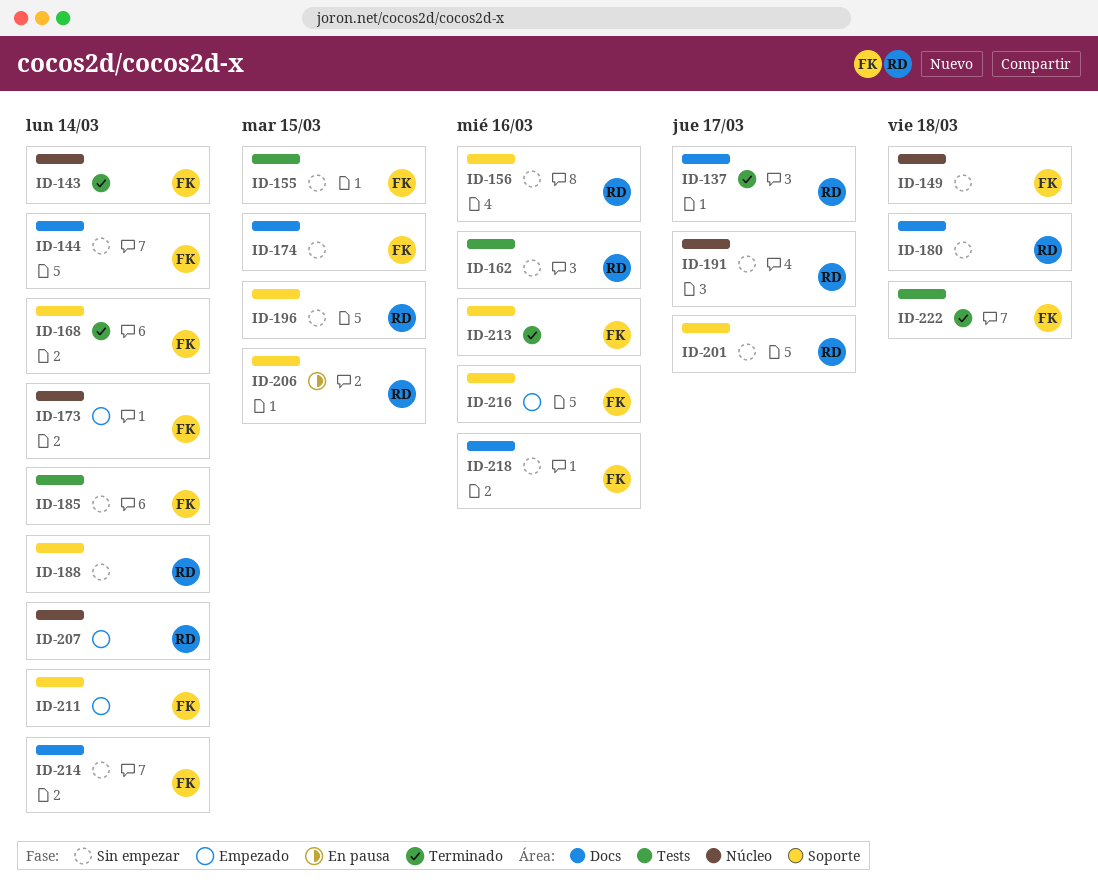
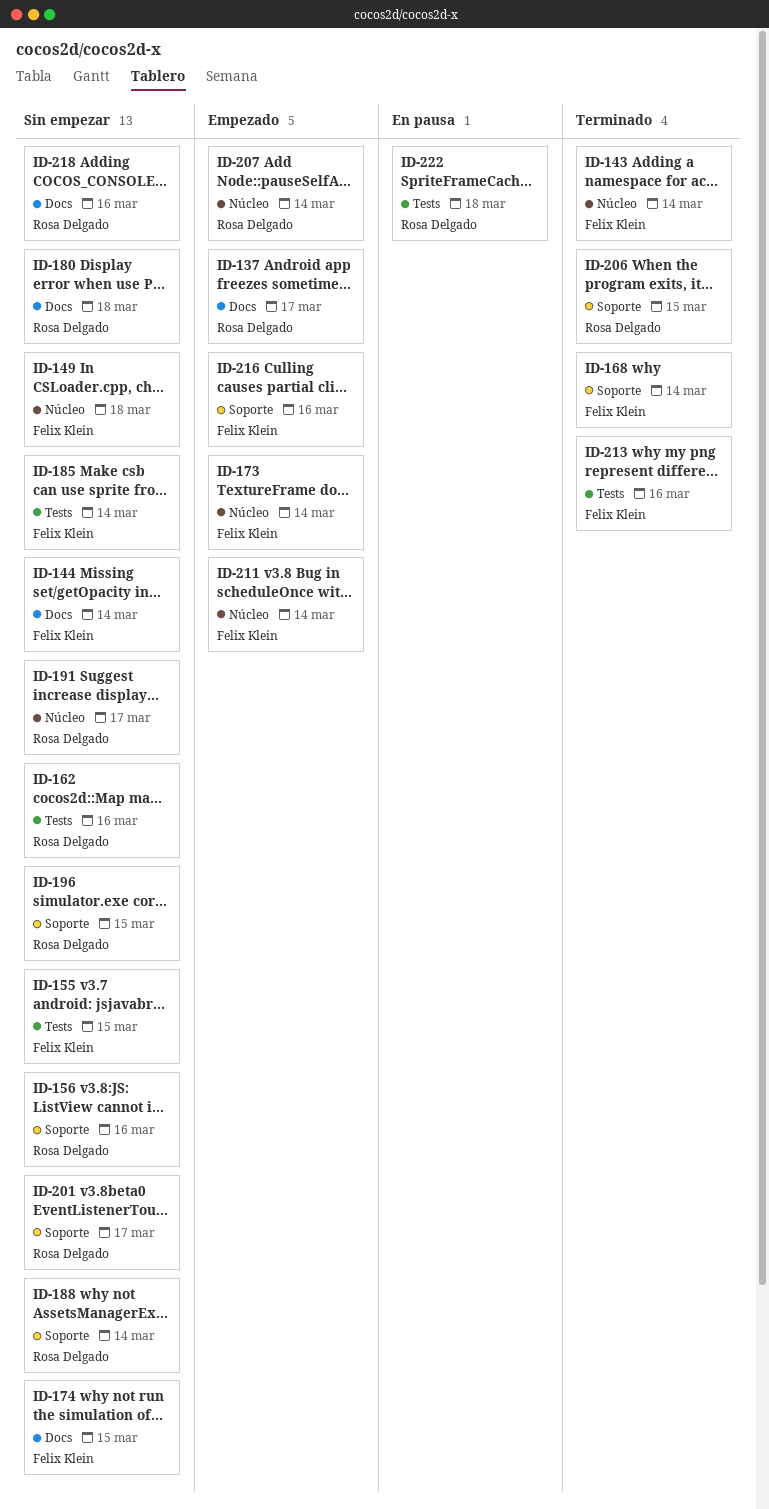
ID-137, status: Terminado -> Empezado
ID-206, status: En pausa -> Terminado
ID-211, label: Soporte -> Núcleo
ID-213, label: Soporte -> Tests
ID-214: present -> none
ID-218, owner: Felix Klein -> Rosa Delgado
ID-222, status: Terminado -> En pausa
ID-222, owner: Felix Klein -> Rosa Delgado

